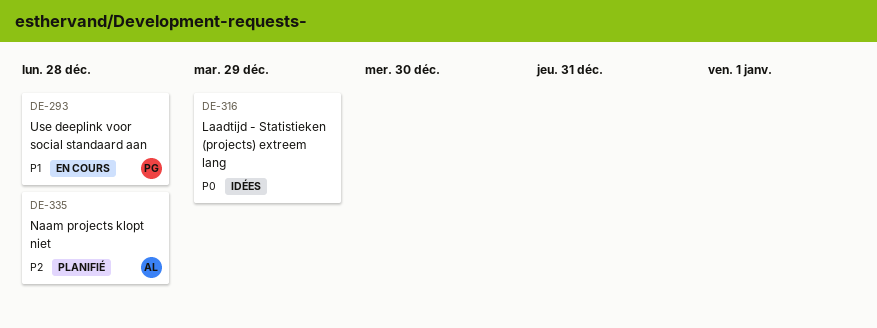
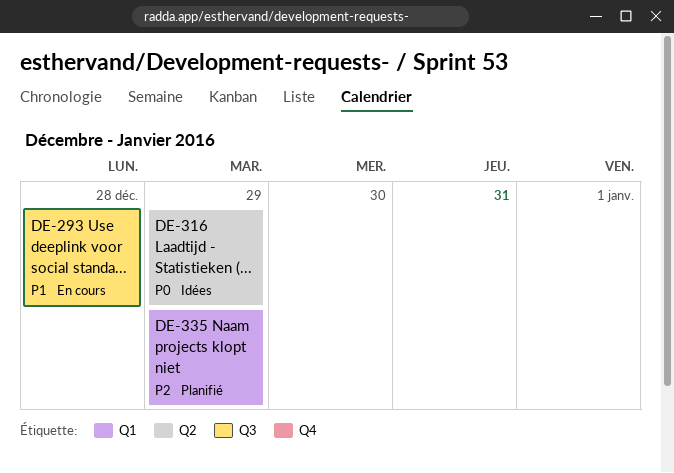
DE-335, due: Dec 28 -> Dec 29

